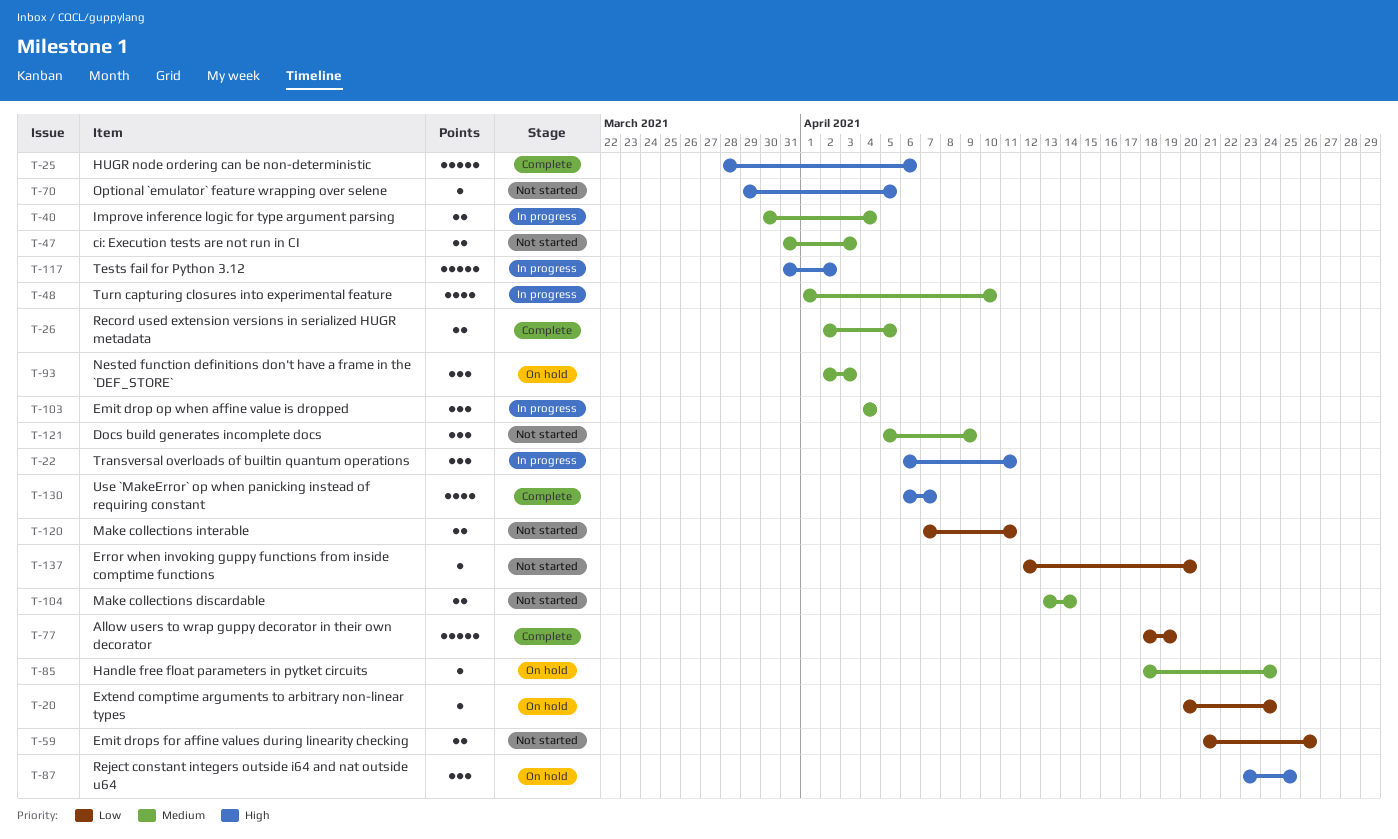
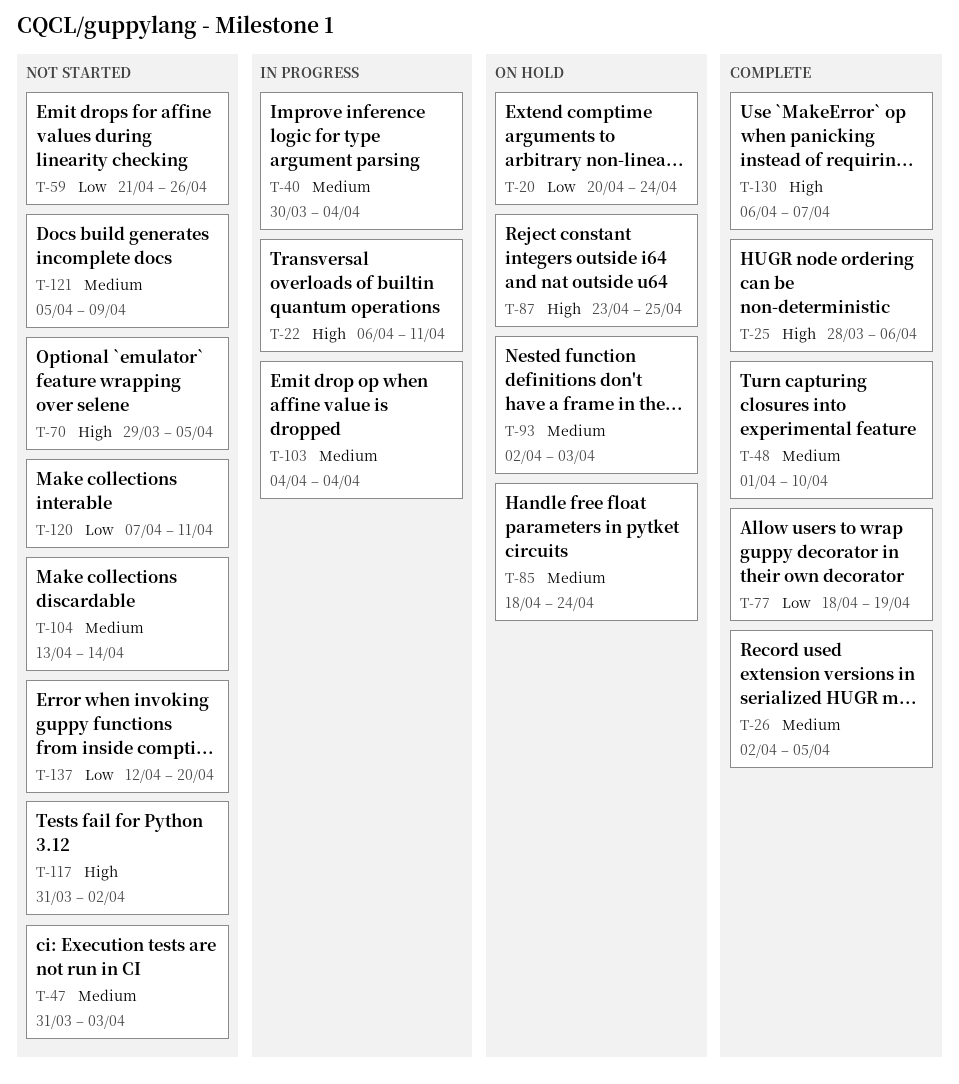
T-48, status: In progress -> Complete
T-117, status: In progress -> Not started

